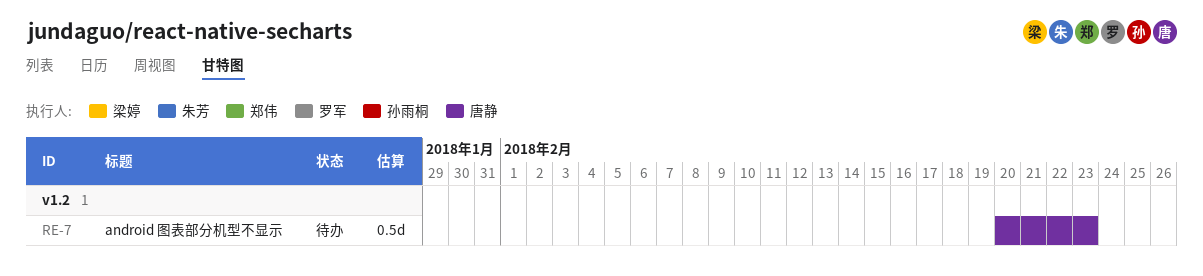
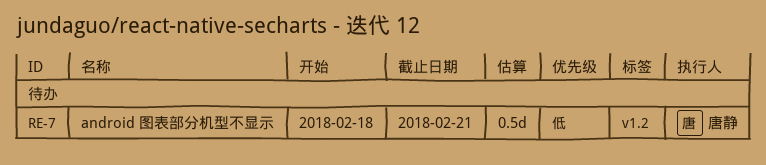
RE-7, start: Feb 20 -> Feb 18
RE-7, due: Feb 23 -> Feb 21

